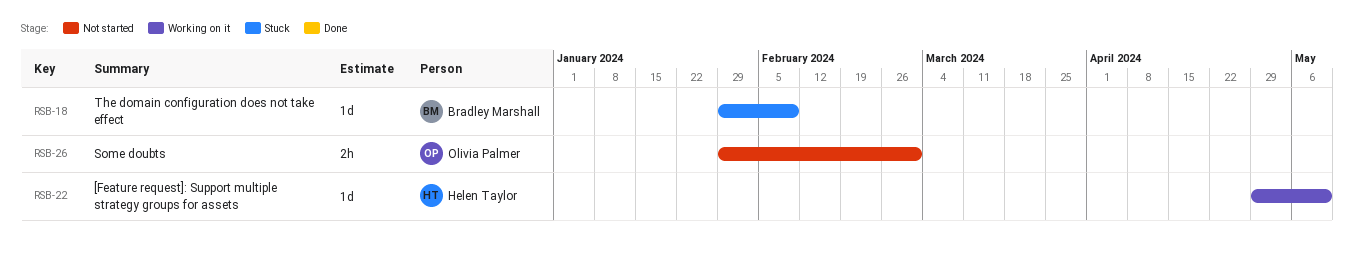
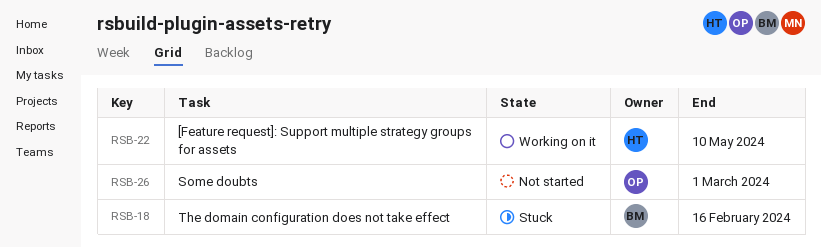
RSB-18, due: Feb 9 -> Feb 16

